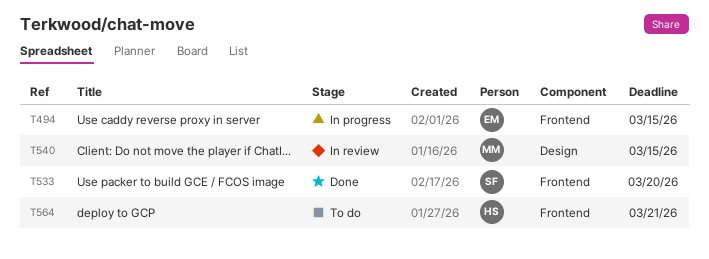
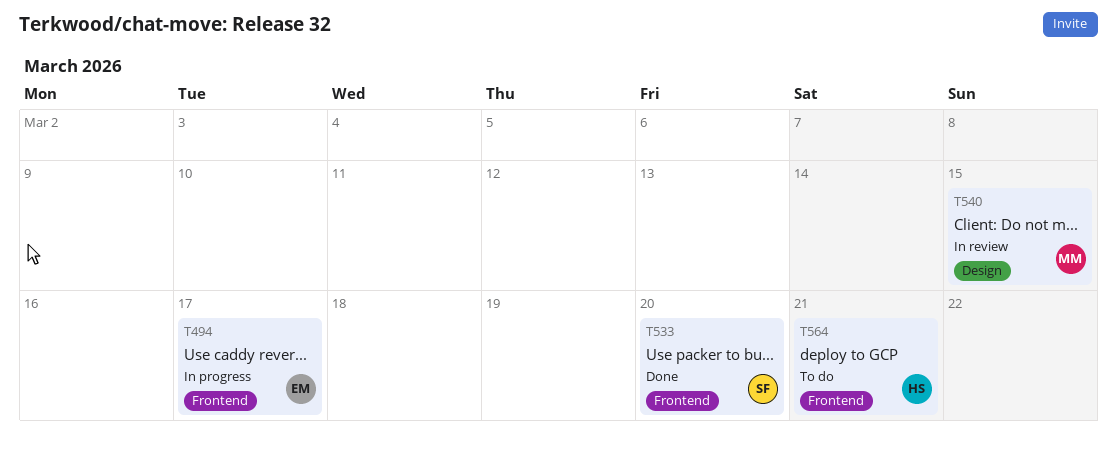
T494, due: Mar 15 -> Mar 17

